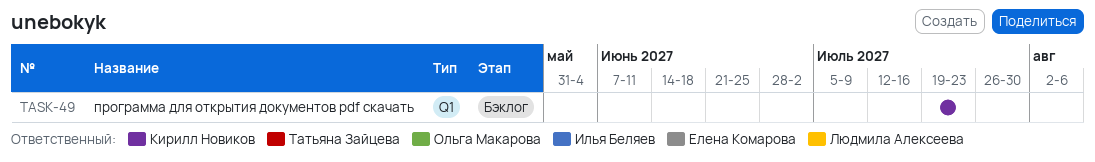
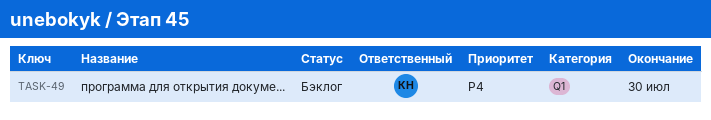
TASK-49, due: Jul 23 -> Jul 30

